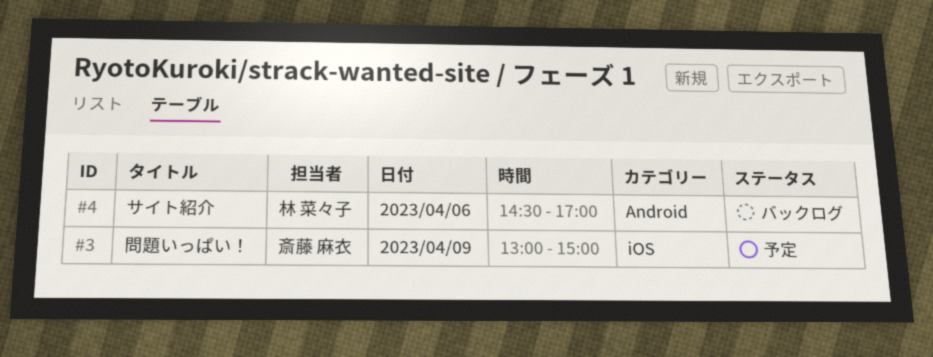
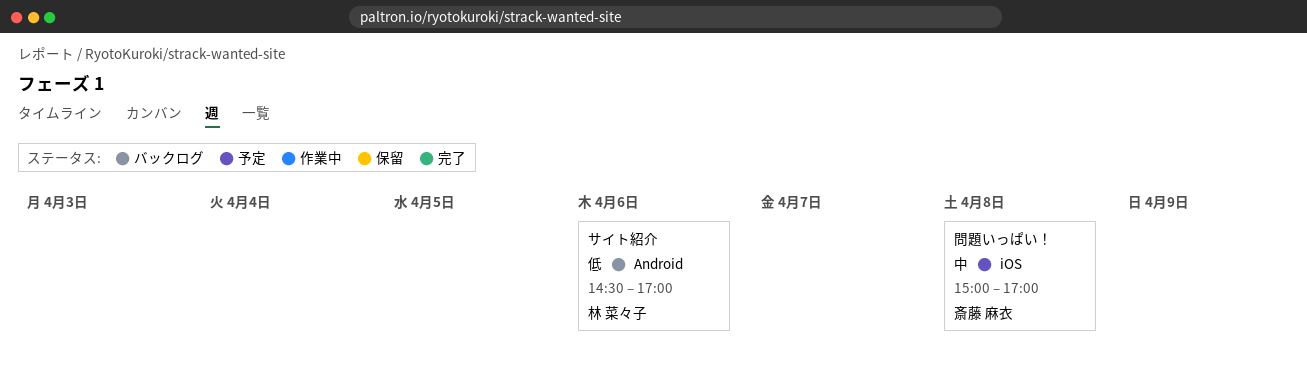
問題いっぱい！, day: Apr 9 -> Apr 8
問題いっぱい！, begins: 13:00 -> 15:00
問題いっぱい！, ends: 15:00 -> 17:00

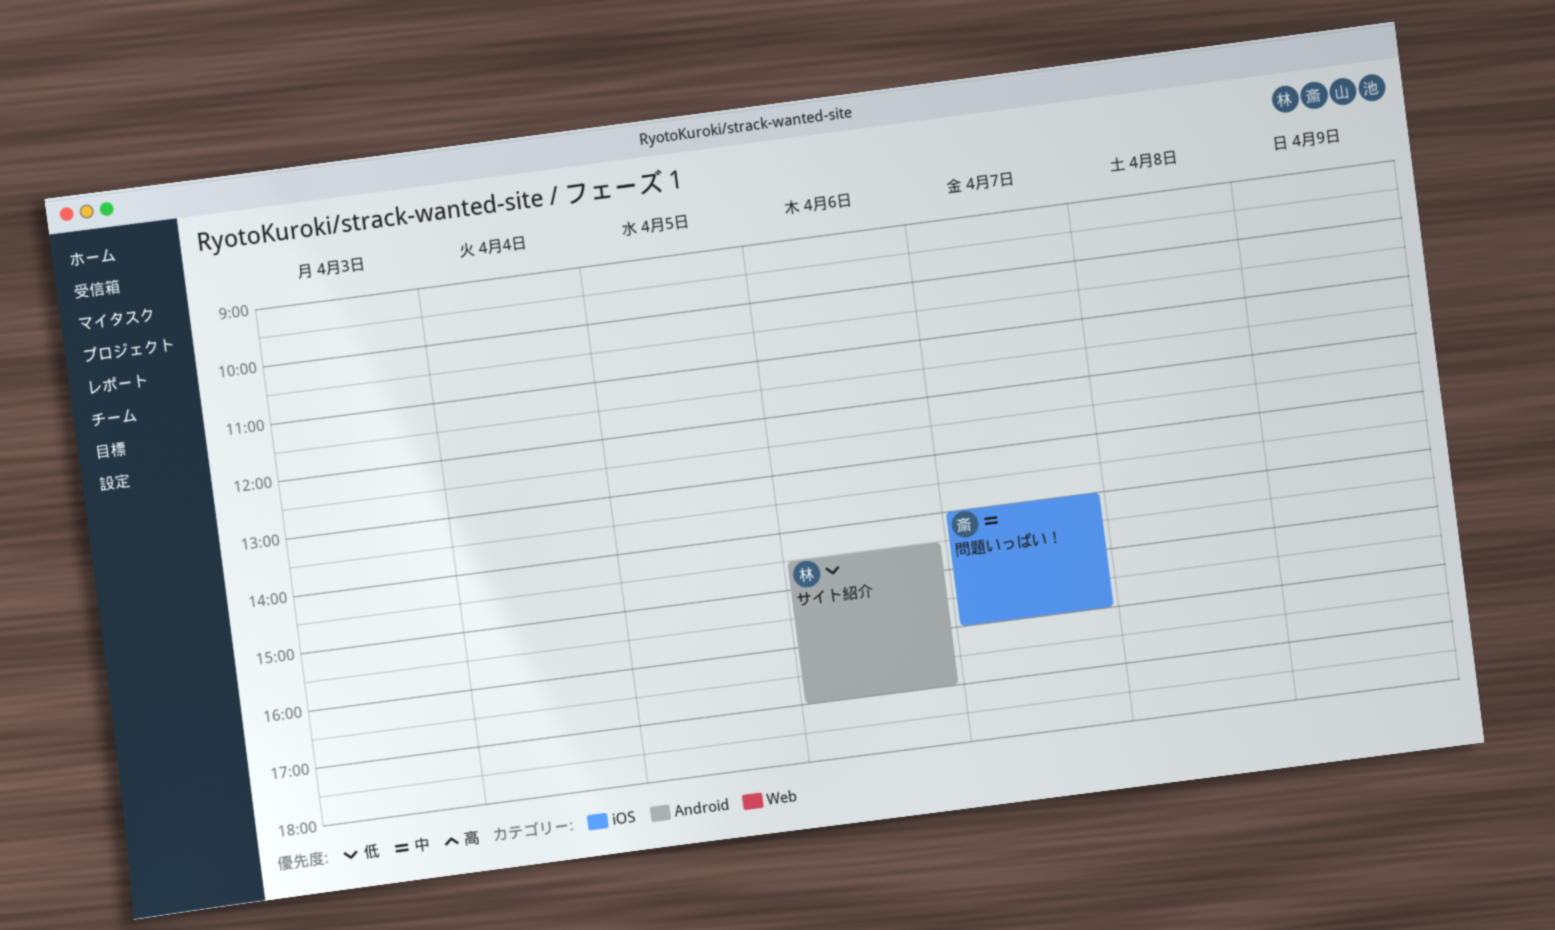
問題いっぱい！, day: Apr 8 -> Apr 7
問題いっぱい！, begins: 15:00 -> 14:00
問題いっぱい！, ends: 17:00 -> 16:00

